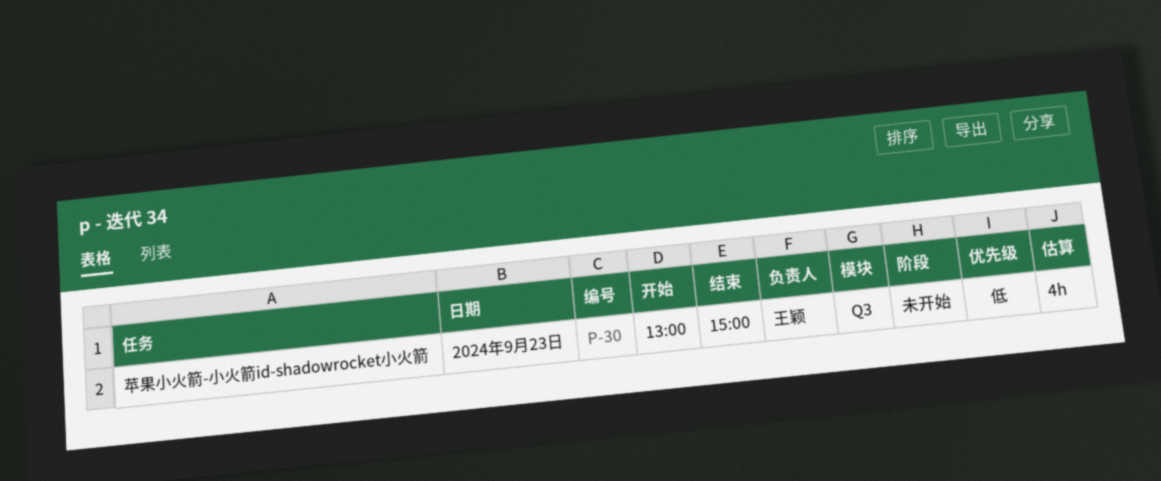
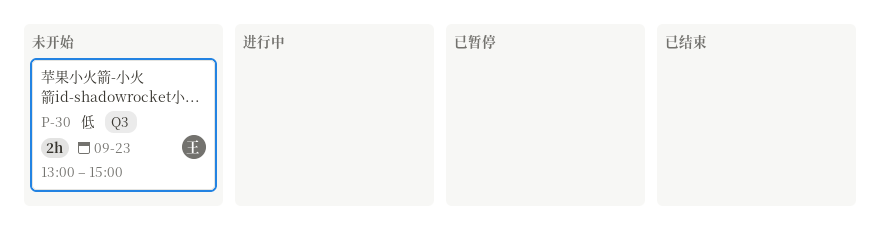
P-30, estimate: 4h -> 2h

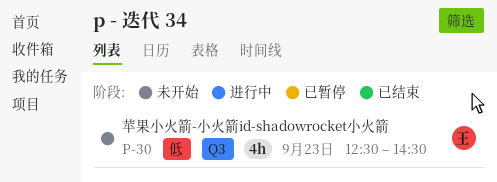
P-30, estimate: 2h -> 4h
P-30, begins: 13:00 -> 12:30
P-30, ends: 15:00 -> 14:30

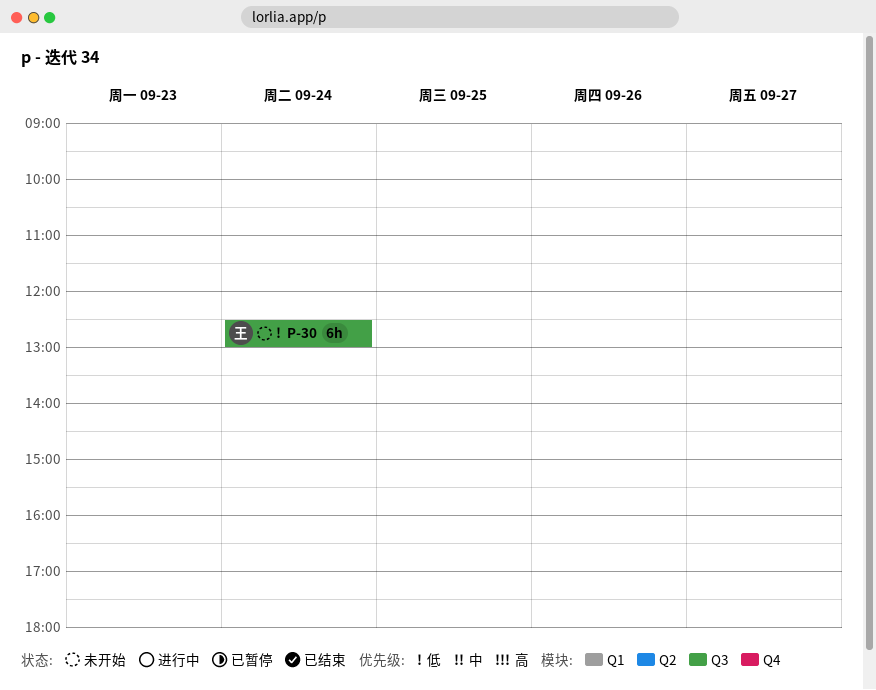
P-30, estimate: 4h -> 6h
P-30, day: Sep 23 -> Sep 24
P-30, ends: 14:30 -> 13:00

